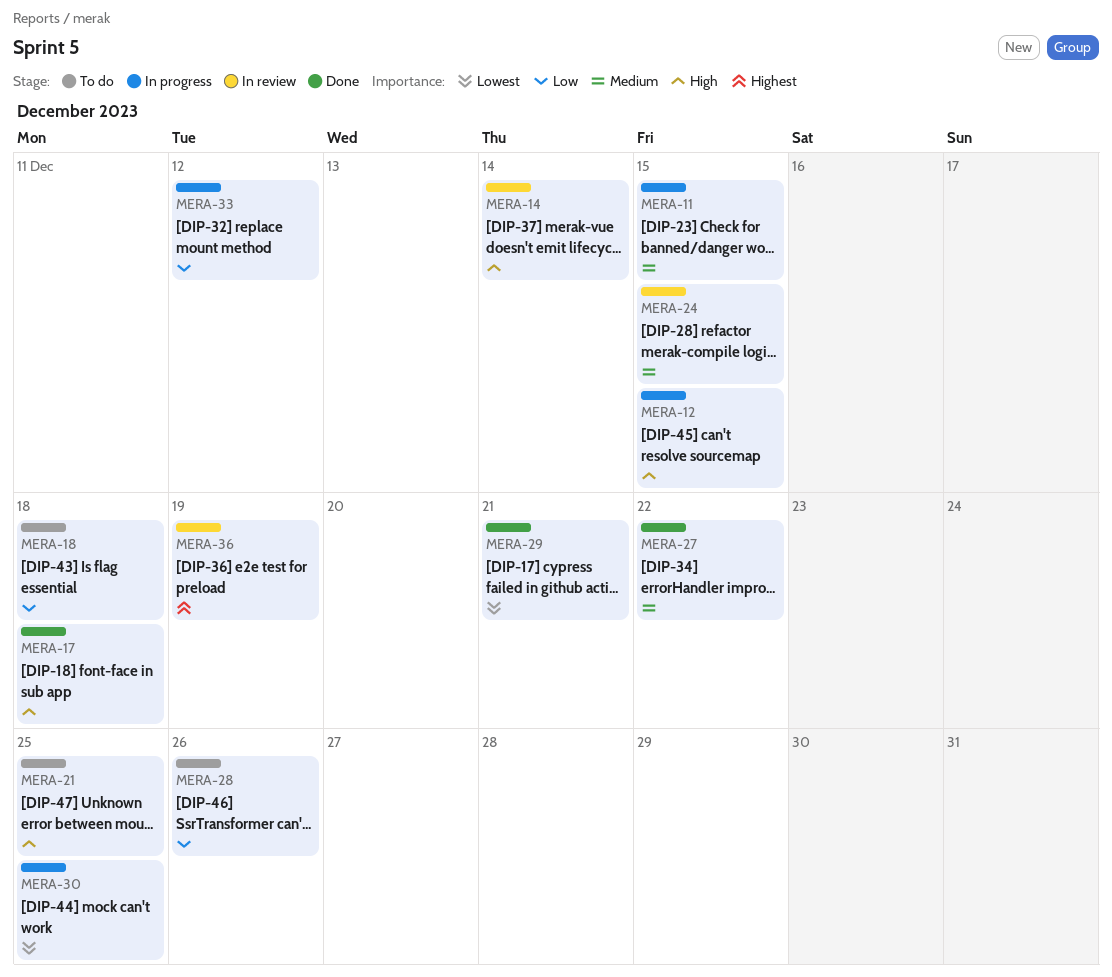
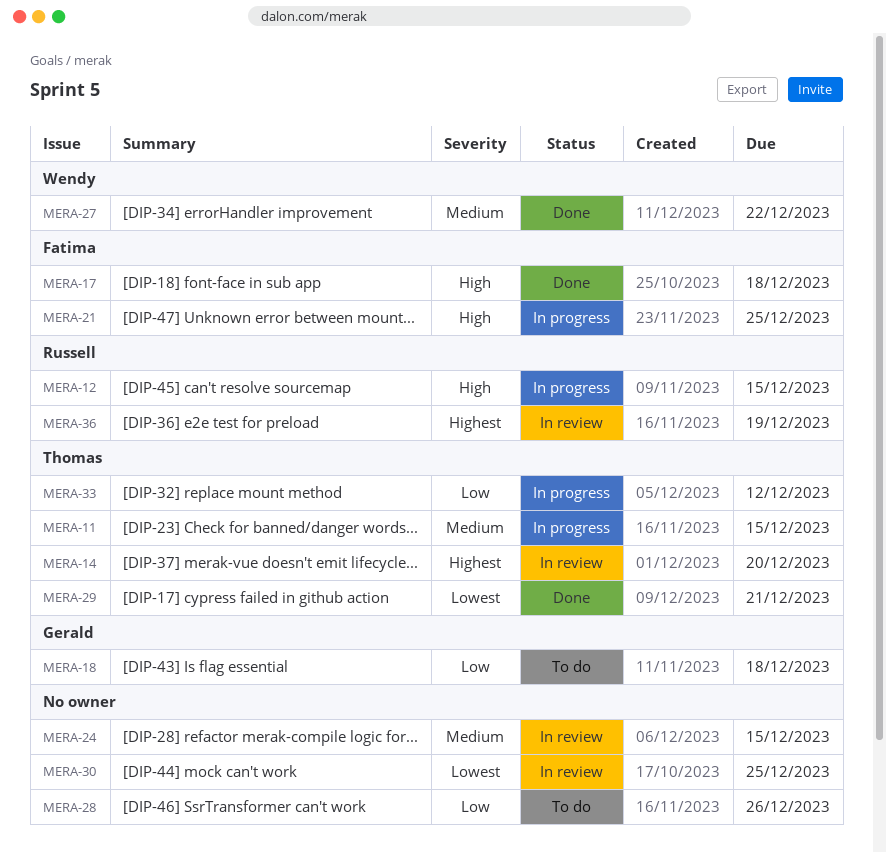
MERA-14, priority: High -> Highest
MERA-14, due: Dec 14 -> Dec 20
MERA-21, status: To do -> In progress
MERA-30, status: In progress -> In review

